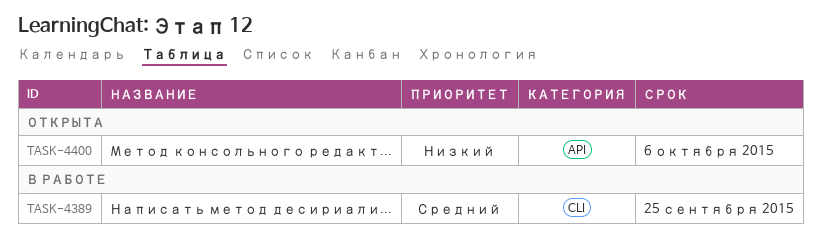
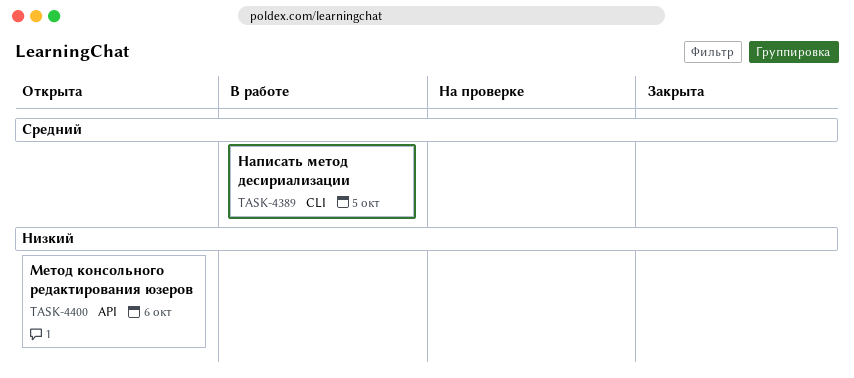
TASK-4389, due: Sep 25 -> Oct 5

